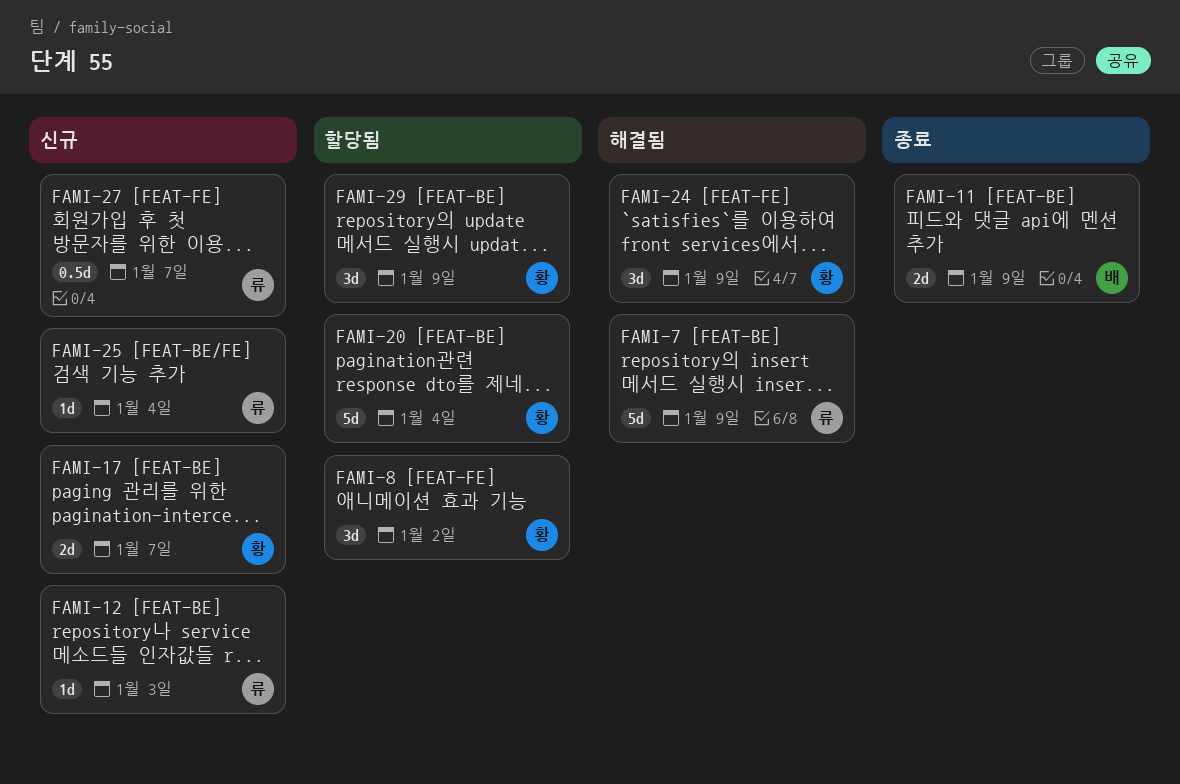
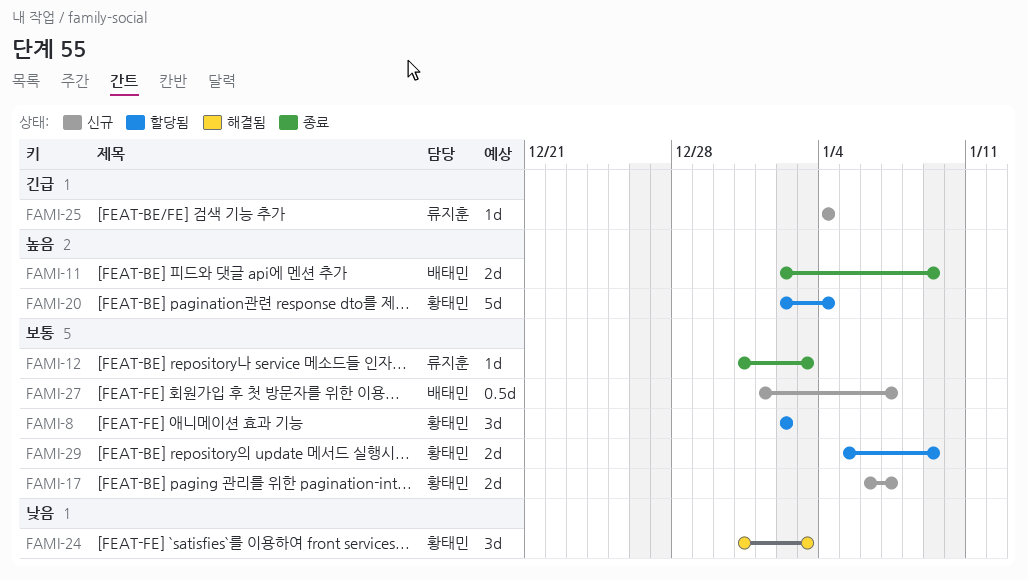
FAMI-7: present -> none
FAMI-12, status: 신규 -> 종료
FAMI-24, due: Jan 9 -> Jan 3
FAMI-27, owner: 류지훈 -> 배태민
FAMI-29, estimate: 3d -> 2d

